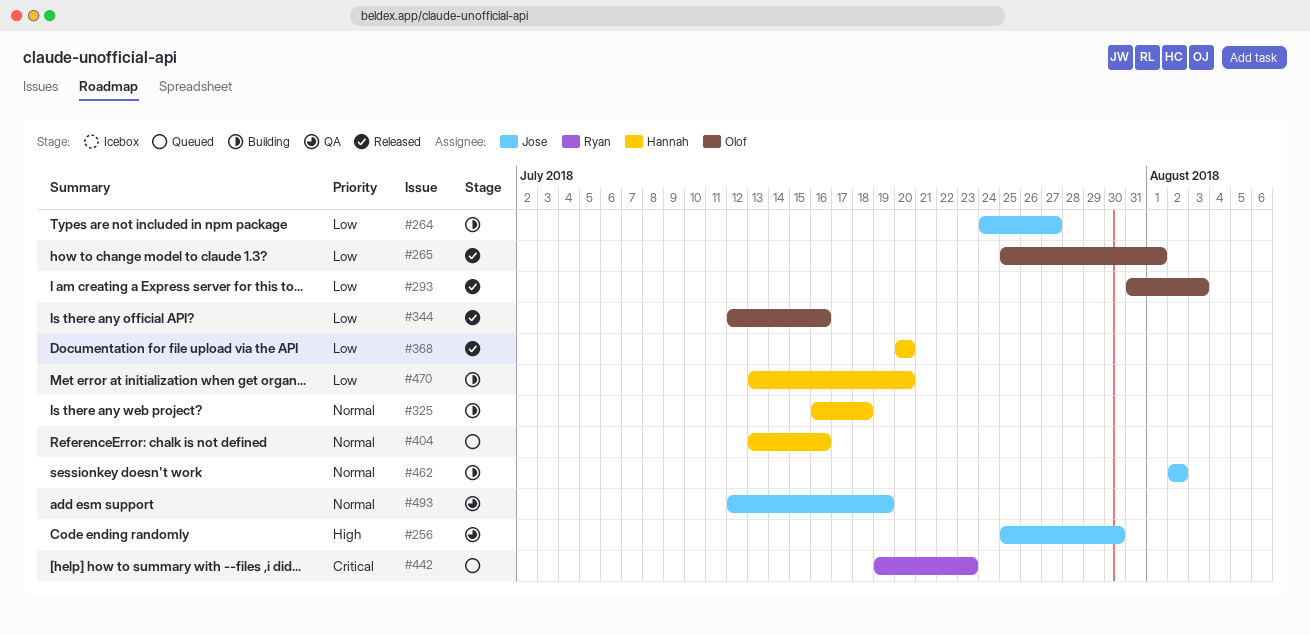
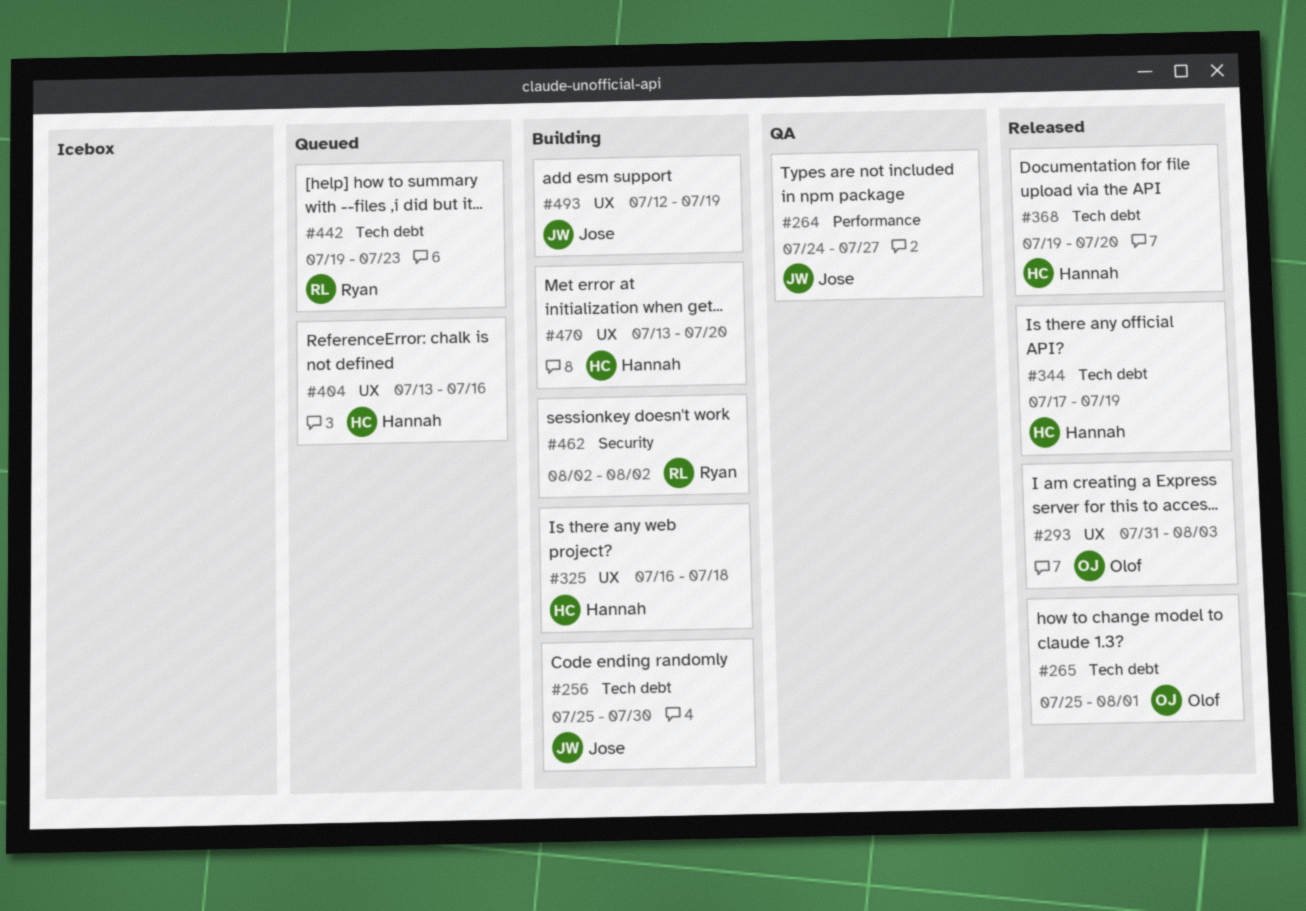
#256, status: QA -> Building
#264, status: Building -> QA
#344, owner: Olof -> Hannah
#344, start: Jul 12 -> Jul 17
#344, due: Jul 16 -> Jul 19
#368, start: Jul 20 -> Jul 19
#462, owner: Jose -> Ryan
#493, status: QA -> Building

